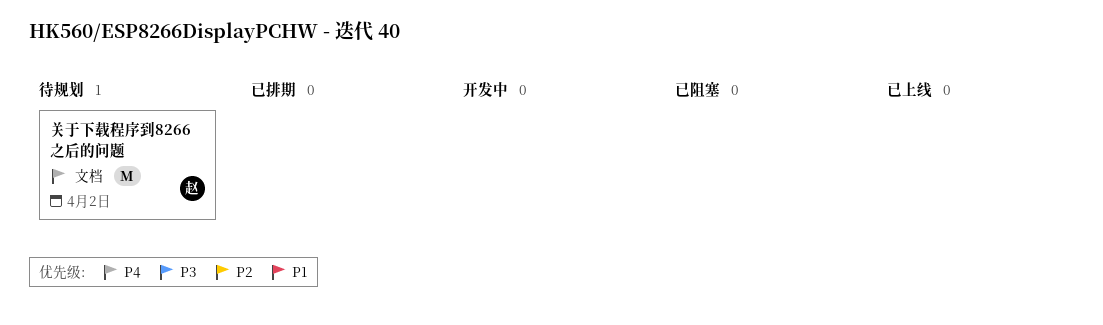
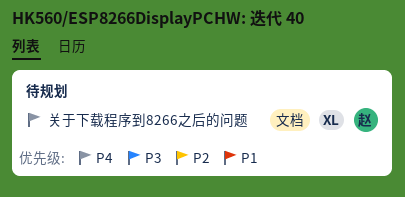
关于下载程序到8266之后的问题, estimate: M -> XL

